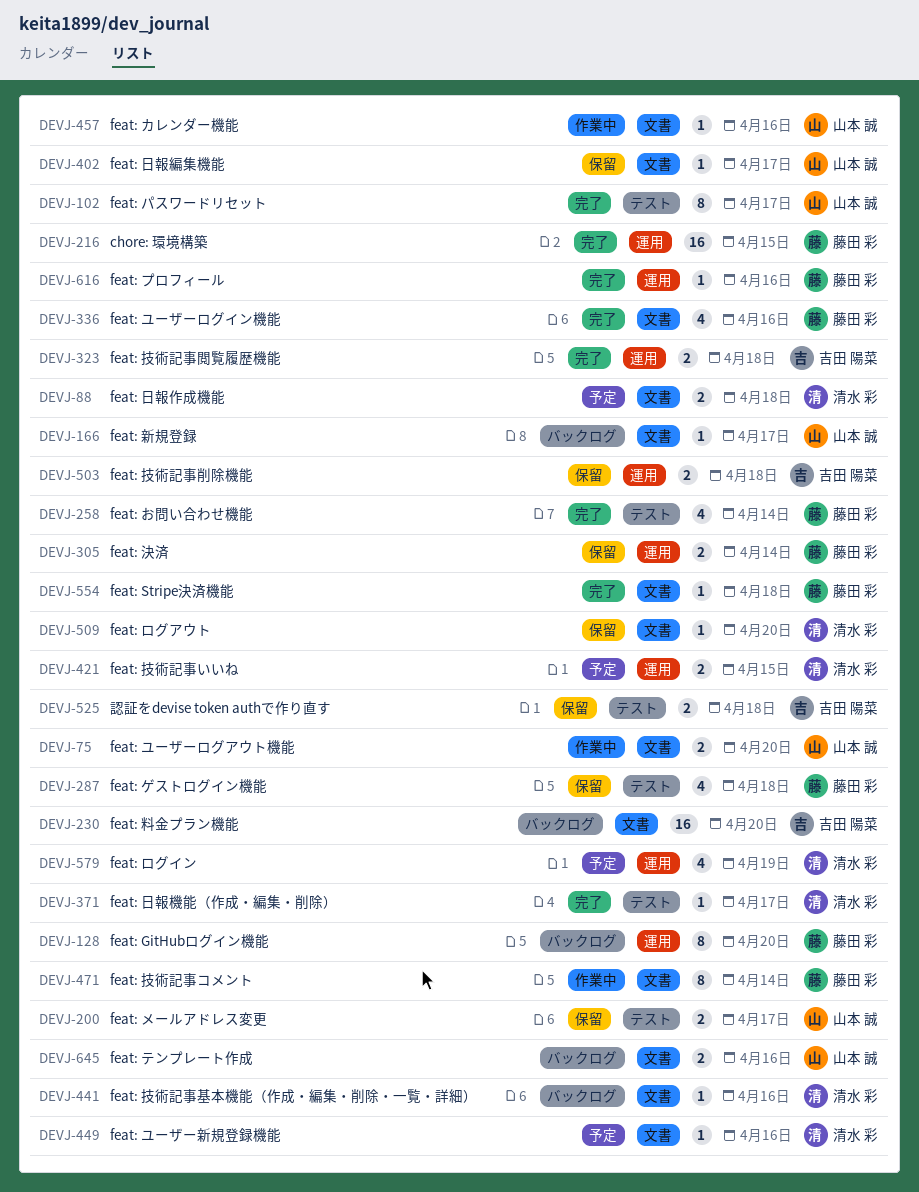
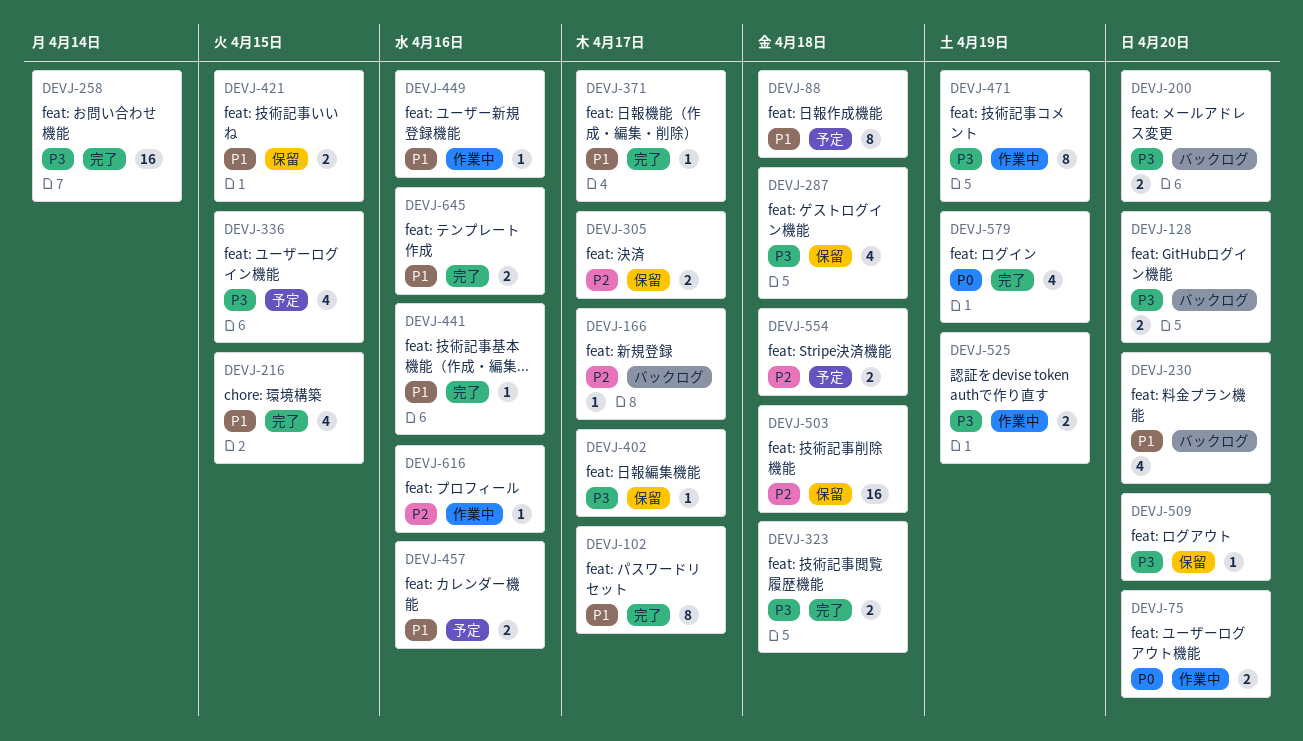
DEVJ-88, estimate: 2 -> 8
DEVJ-128, estimate: 8 -> 2
DEVJ-200, status: 保留 -> バックログ
DEVJ-200, due: Apr 17 -> Apr 20
DEVJ-216, estimate: 16 -> 4
DEVJ-230, estimate: 16 -> 4
DEVJ-258, estimate: 4 -> 16
DEVJ-305, due: Apr 14 -> Apr 17
DEVJ-336, status: 完了 -> 予定
DEVJ-336, due: Apr 16 -> Apr 15
DEVJ-421, status: 予定 -> 保留
DEVJ-441, status: バックログ -> 完了
DEVJ-449, status: 予定 -> 作業中
DEVJ-457, status: 作業中 -> 予定
DEVJ-457, estimate: 1 -> 2
DEVJ-471, due: Apr 14 -> Apr 19
DEVJ-503, estimate: 2 -> 16
DEVJ-525, status: 保留 -> 作業中
DEVJ-525, due: Apr 18 -> Apr 19
DEVJ-554, status: 完了 -> 予定
DEVJ-554, estimate: 1 -> 2
DEVJ-579, status: 予定 -> 完了
DEVJ-616, status: 完了 -> 作業中
DEVJ-645, status: バックログ -> 完了

